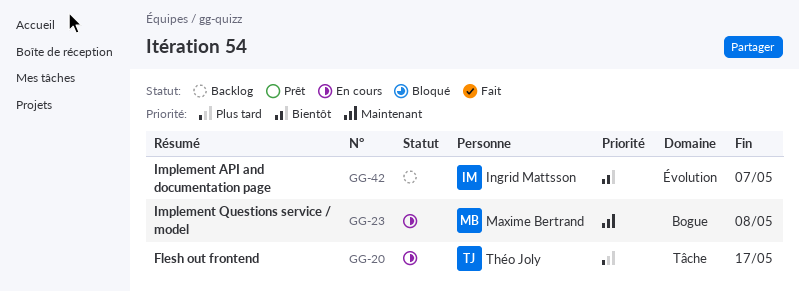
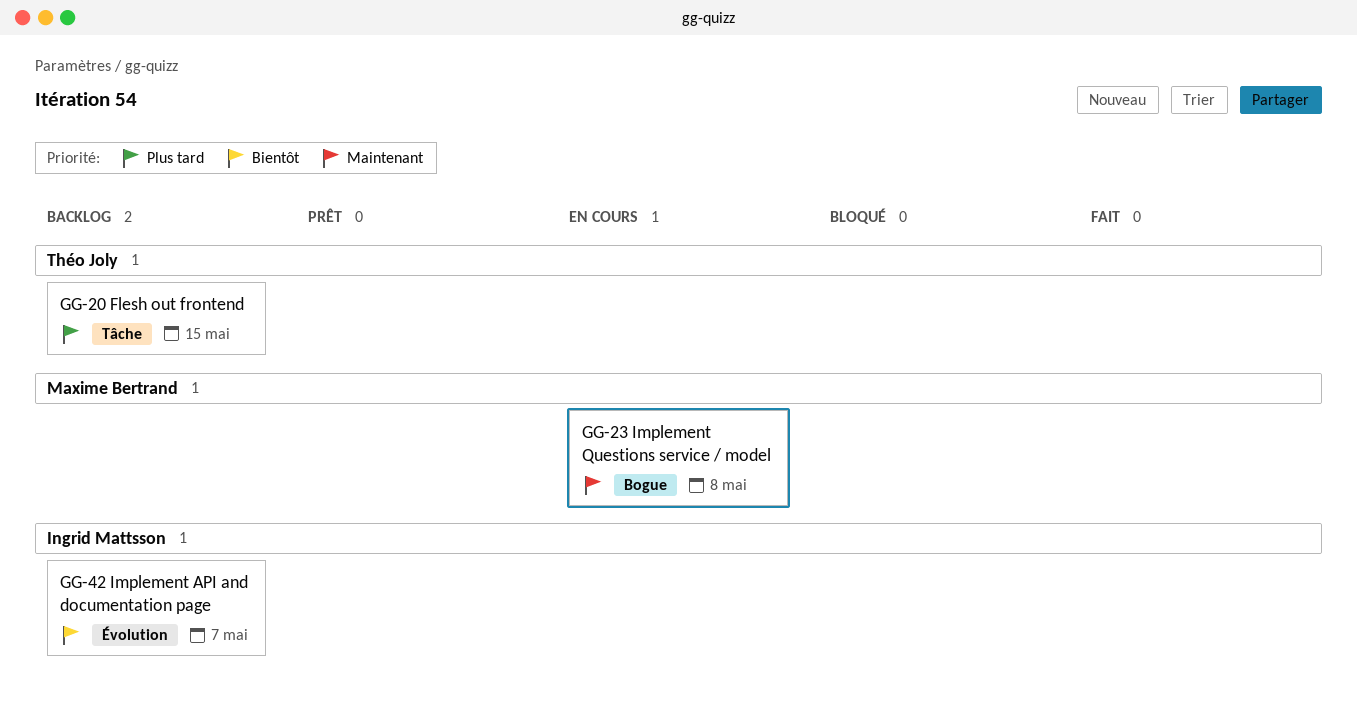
GG-20, status: En cours -> Backlog
GG-20, due: May 17 -> May 15

